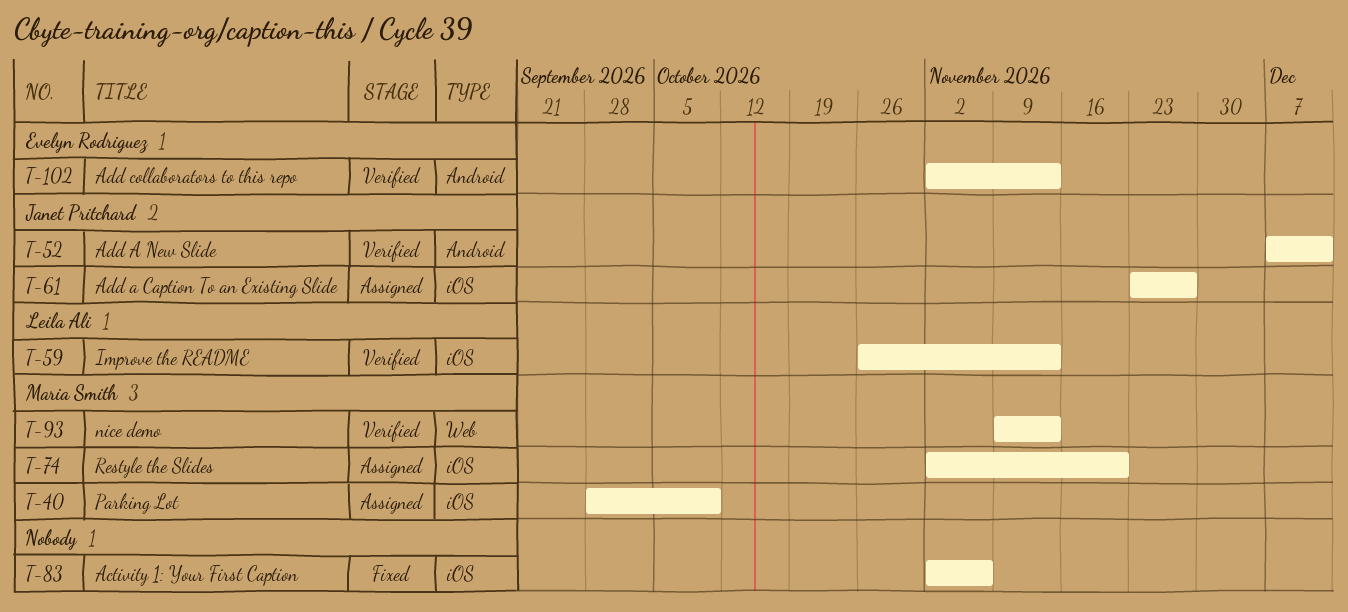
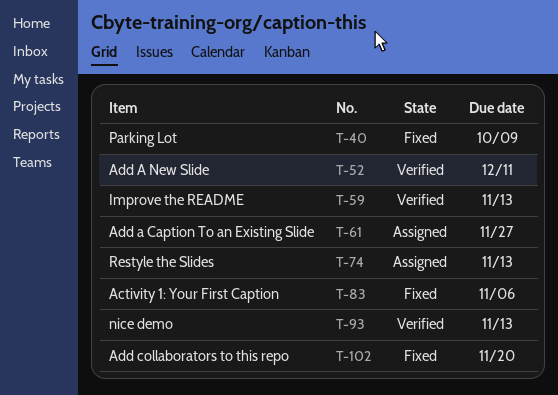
T-40, status: Assigned -> Fixed
T-74, due: Nov 20 -> Nov 13
T-102, status: Verified -> Fixed
T-102, due: Nov 13 -> Nov 20

